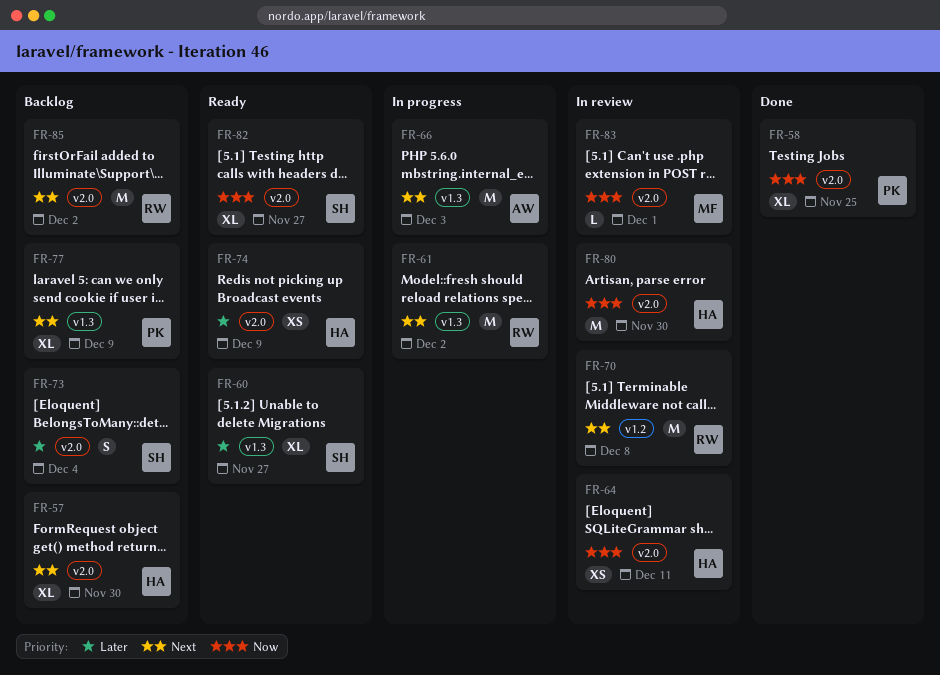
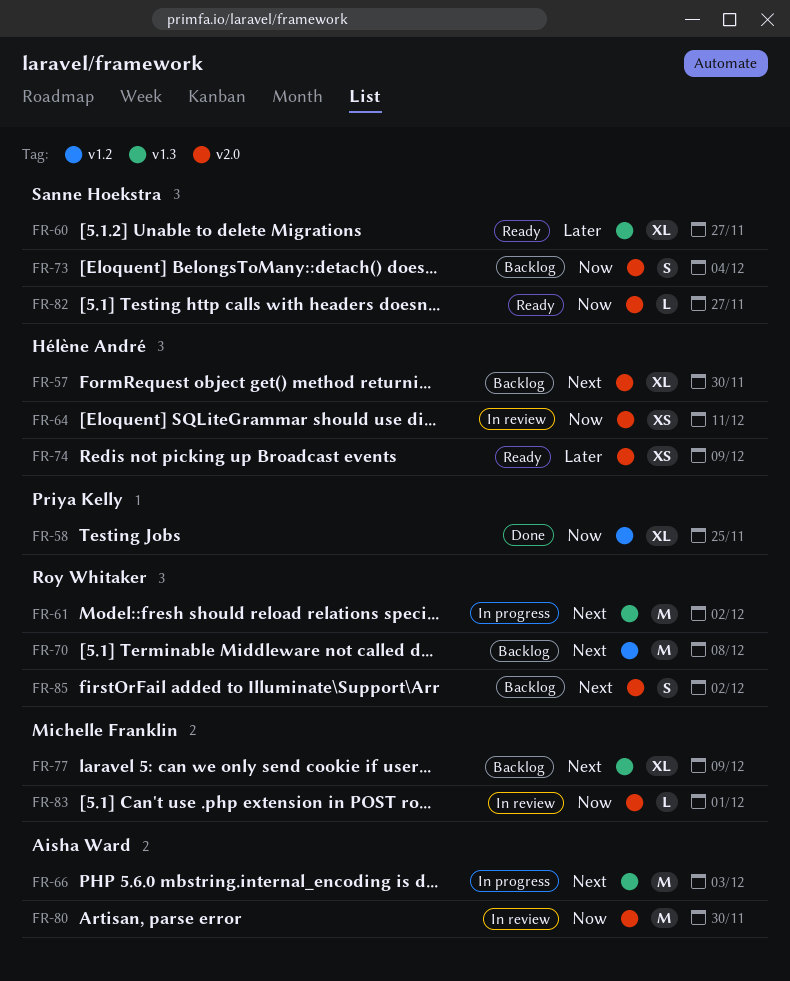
FR-58, label: v2.0 -> v1.2
FR-70, status: In review -> Backlog
FR-73, priority: Later -> Now
FR-77, owner: Priya Kelly -> Michelle Franklin
FR-80, owner: Hélène André -> Aisha Ward
FR-82, estimate: XL -> L
FR-85, estimate: M -> S

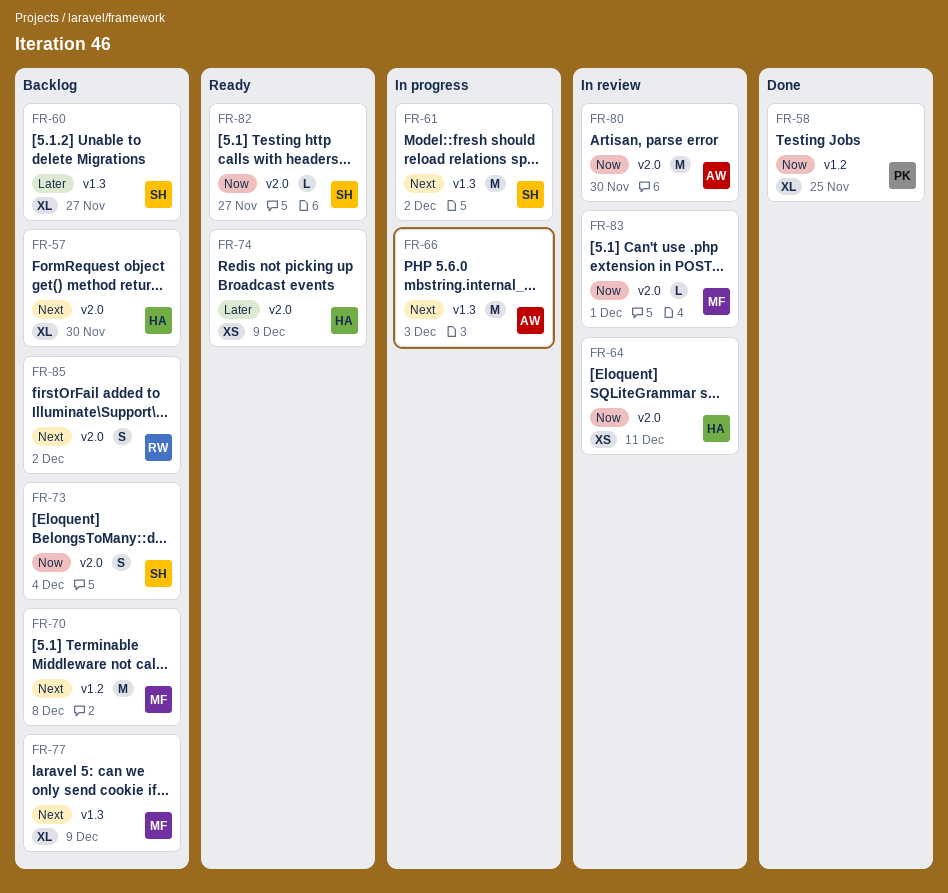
FR-60, status: Ready -> Backlog
FR-61, owner: Roy Whitaker -> Sanne Hoekstra
FR-70, owner: Roy Whitaker -> Michelle Franklin

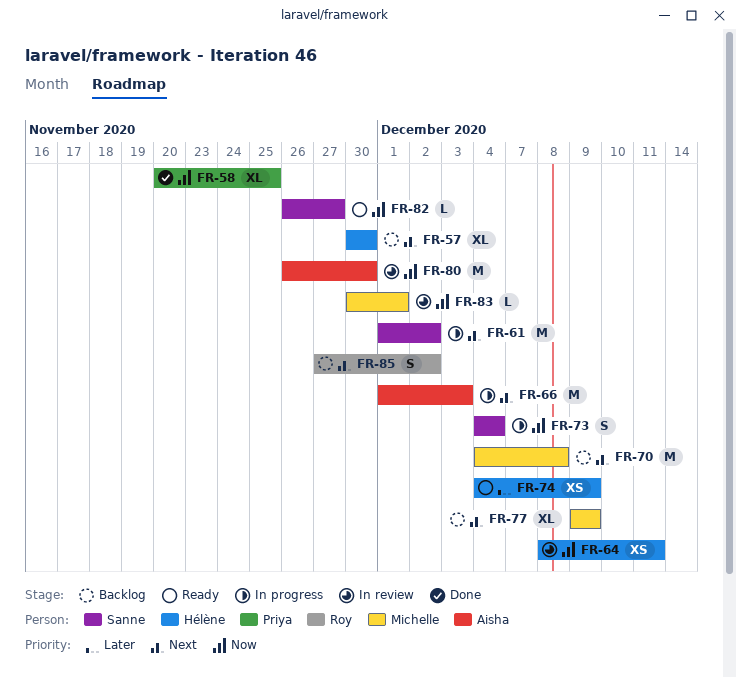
FR-60: present -> none
FR-73, status: Backlog -> In progress

